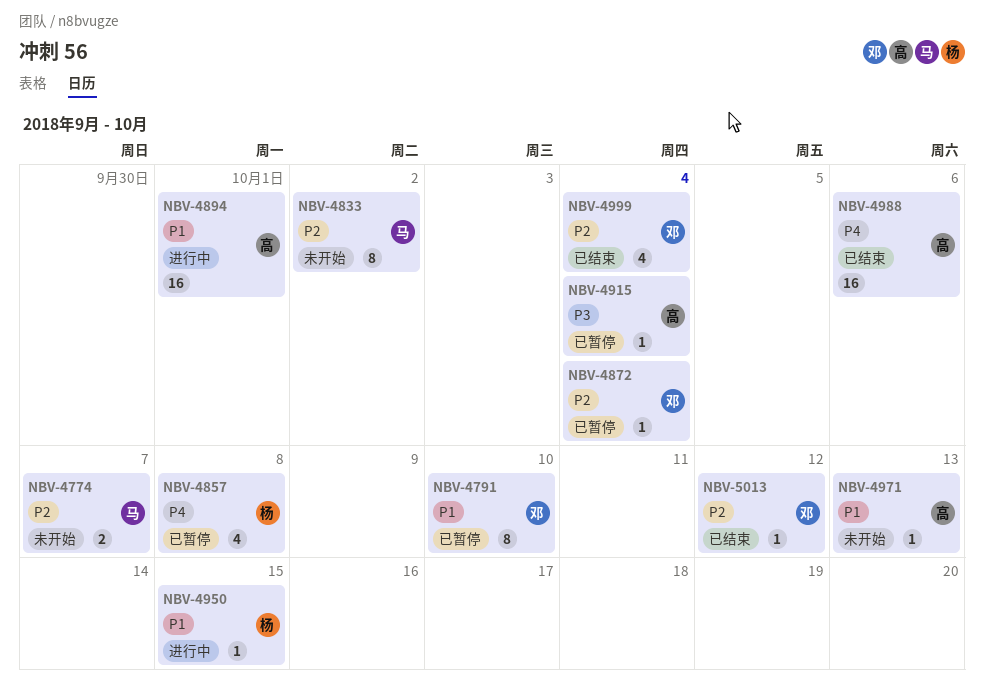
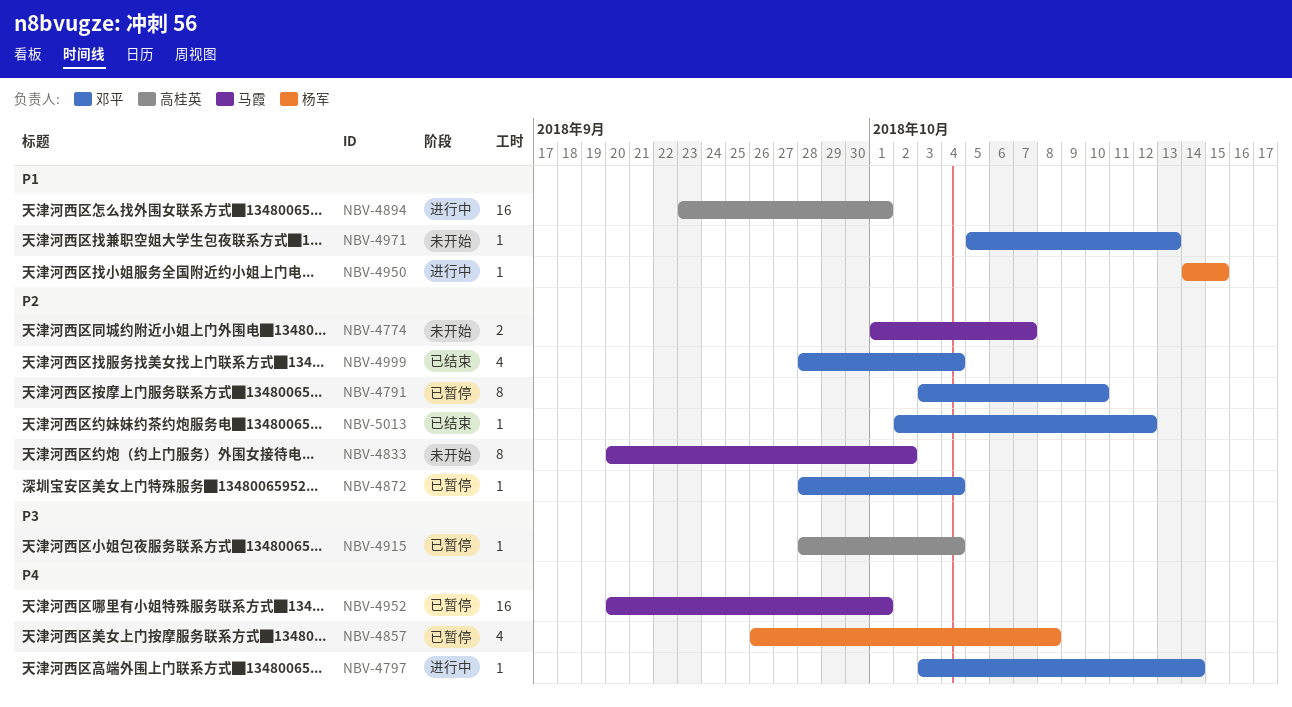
NBV-4791, priority: P1 -> P2
NBV-4797: none -> present
NBV-4952: none -> present
NBV-4971, owner: 高桂英 -> 邓平
NBV-4988: present -> none

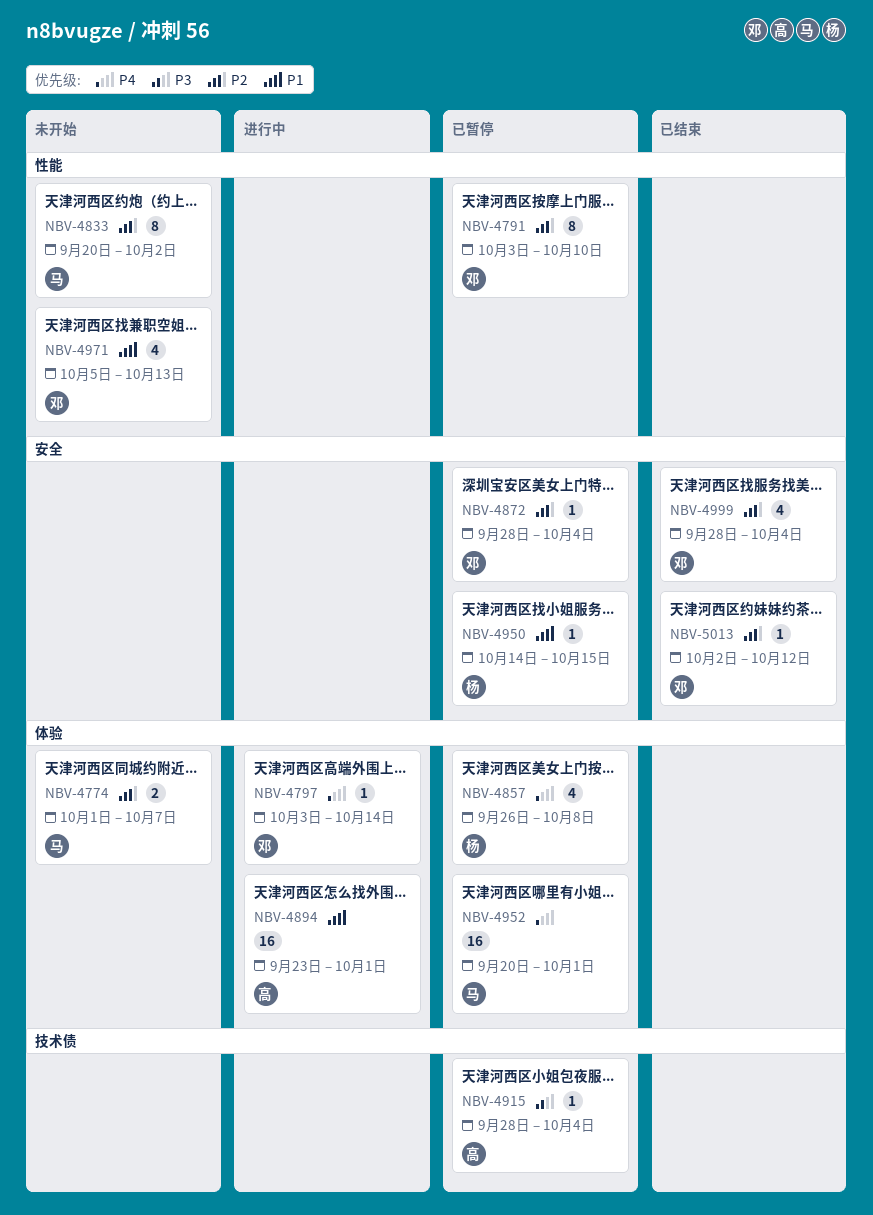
NBV-4950, status: 进行中 -> 已暂停
NBV-4971, estimate: 1 -> 4

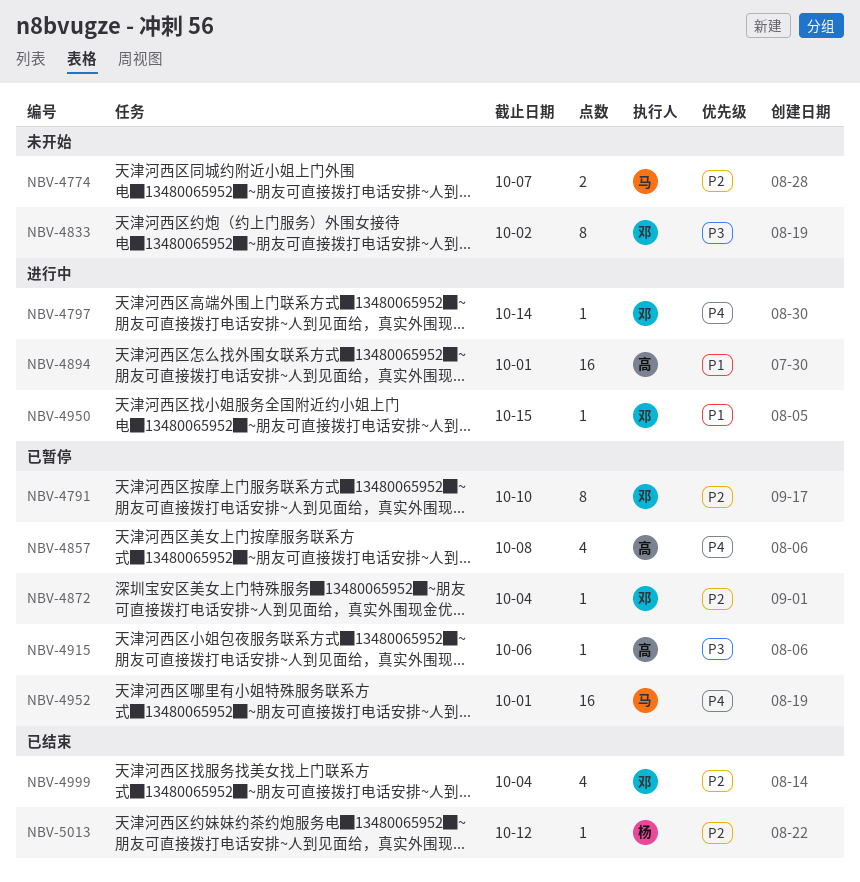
NBV-4833, owner: 马 -> 邓
NBV-4833, priority: P2 -> P3
NBV-4857, owner: 杨 -> 高
NBV-4915, due: Oct 4 -> Oct 6
NBV-4950, status: 已暂停 -> 进行中
NBV-4950, owner: 杨 -> 邓
NBV-4971: present -> none
NBV-5013, owner: 邓 -> 杨

